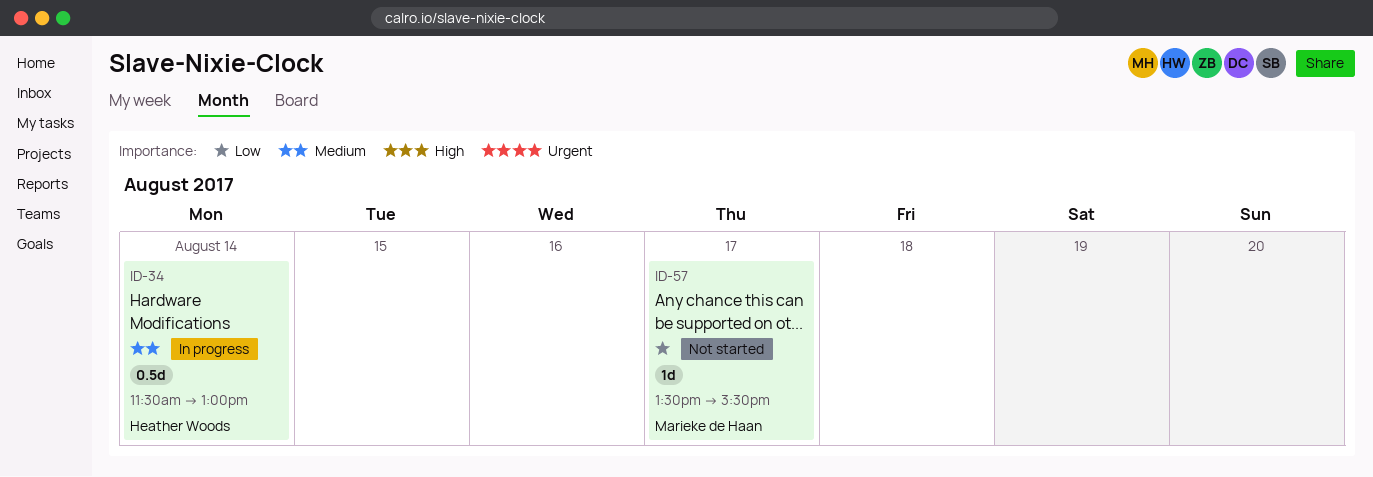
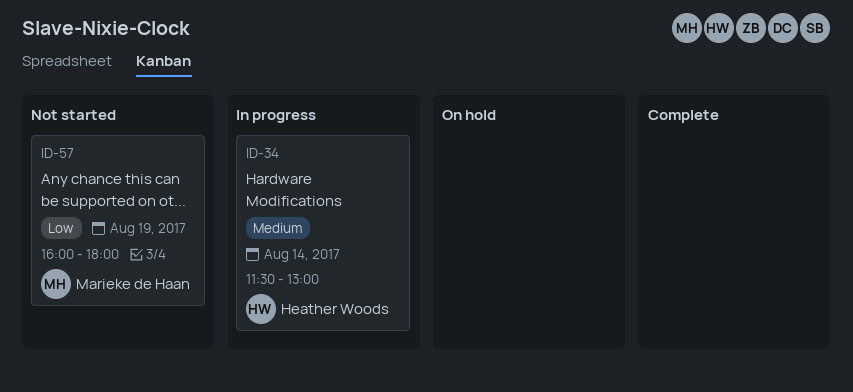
ID-57, day: Aug 17 -> Aug 19
ID-57, begins: 13:30 -> 16:00
ID-57, ends: 15:30 -> 18:00

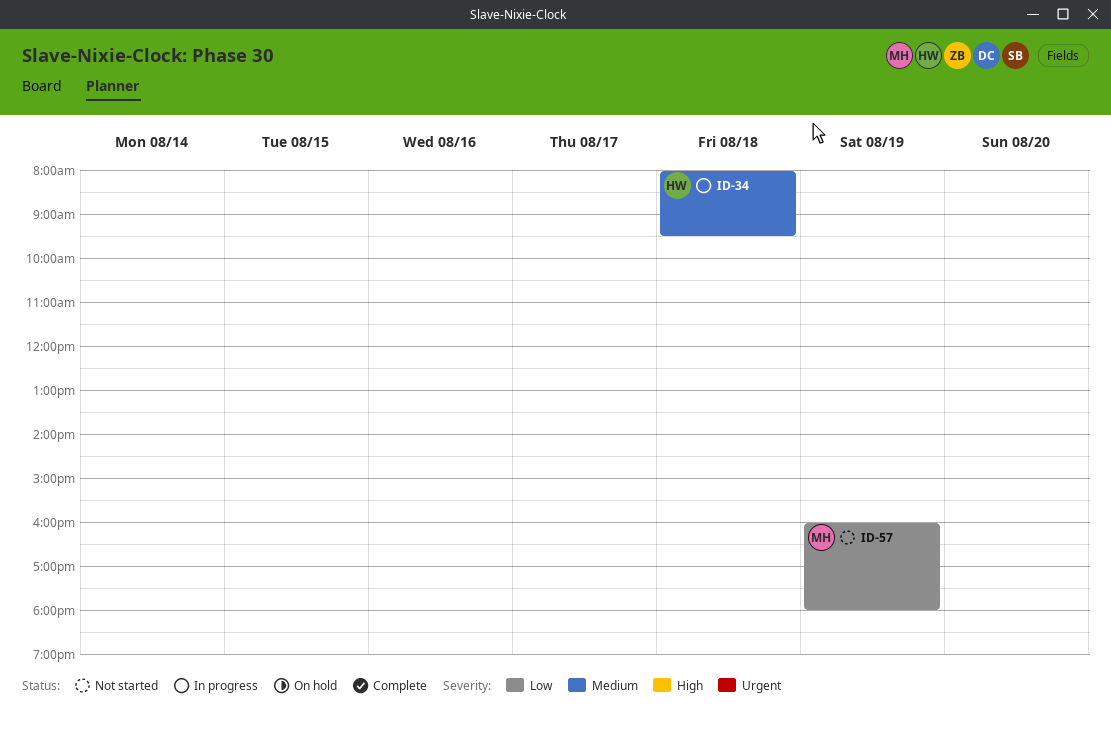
ID-34, day: Aug 14 -> Aug 18
ID-34, begins: 11:30 -> 08:00
ID-34, ends: 13:00 -> 09:30

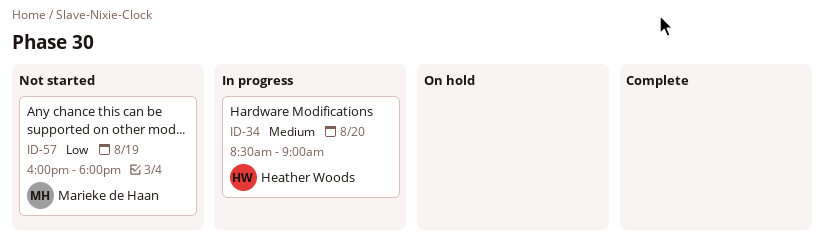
ID-34, day: Aug 18 -> Aug 20
ID-34, begins: 08:00 -> 08:30
ID-34, ends: 09:30 -> 09:00

